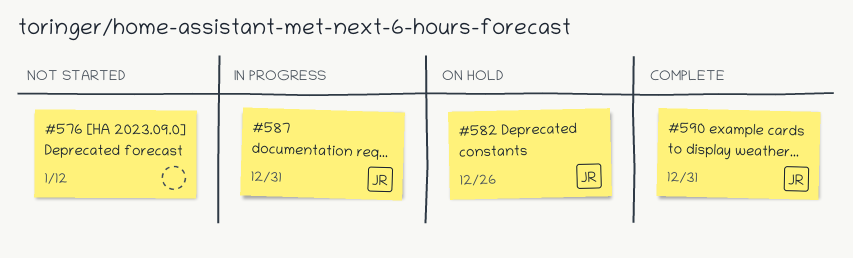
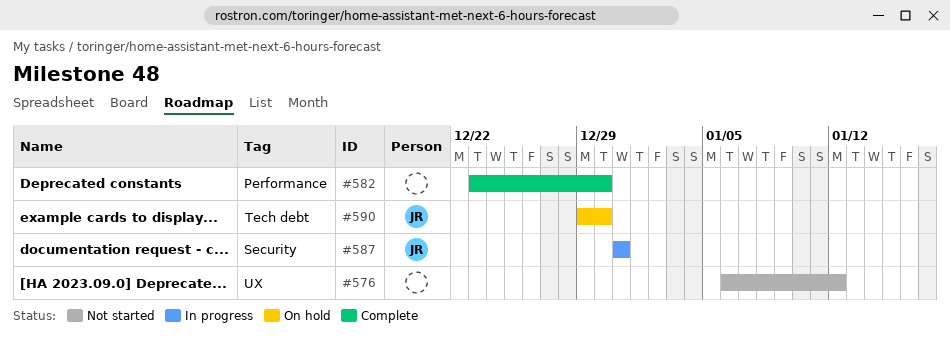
#582, status: On hold -> Complete
#582, owner: JR -> none
#582, due: Dec 26 -> Dec 30
#590, status: Complete -> On hold
#590, due: Dec 31 -> Dec 30

